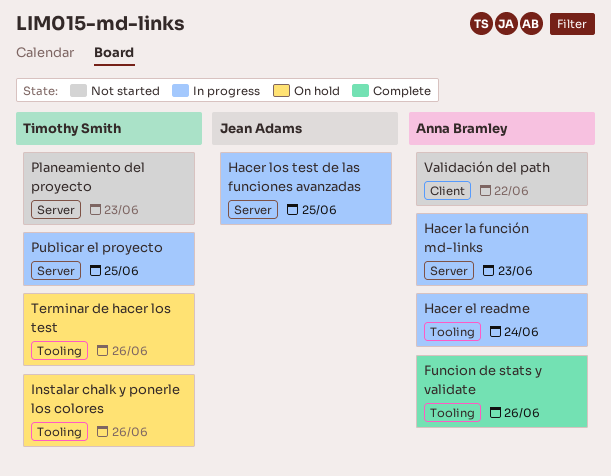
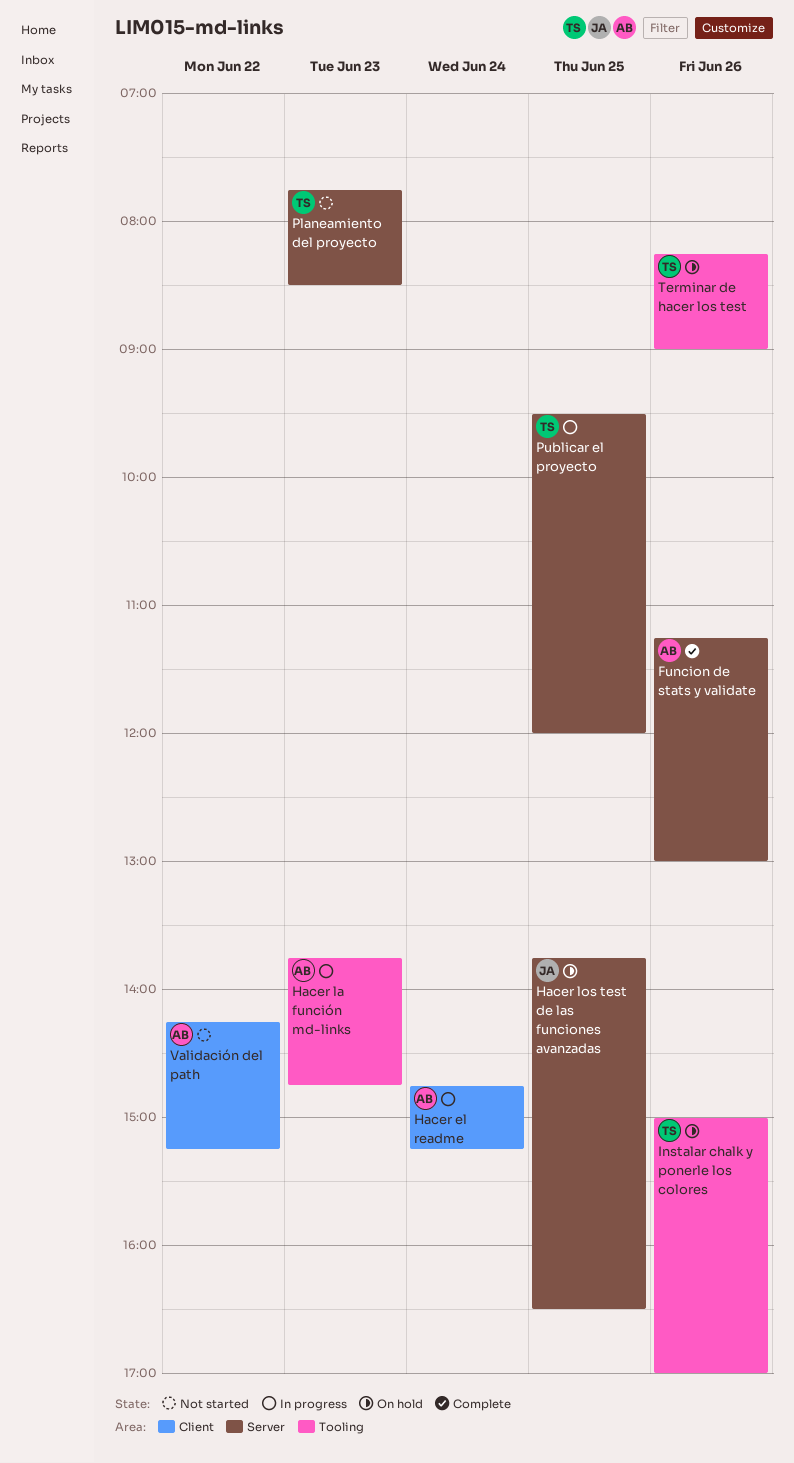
Funcion de stats y validate, label: Tooling -> Server
Hacer el readme, label: Tooling -> Client
Hacer la función md-links, label: Server -> Tooling
Hacer los test de las funciones avanzadas, status: In progress -> On hold

